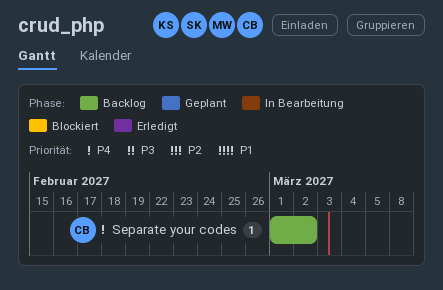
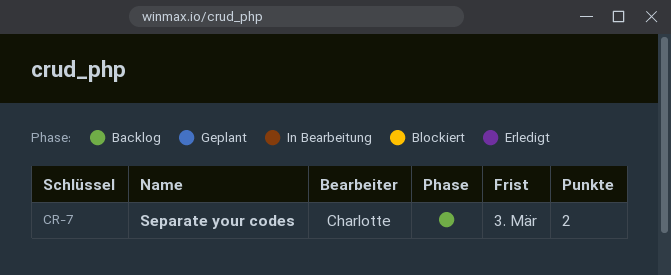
Separate your codes, estimate: 1 -> 2
Separate your codes, due: Mar 2 -> Mar 3

